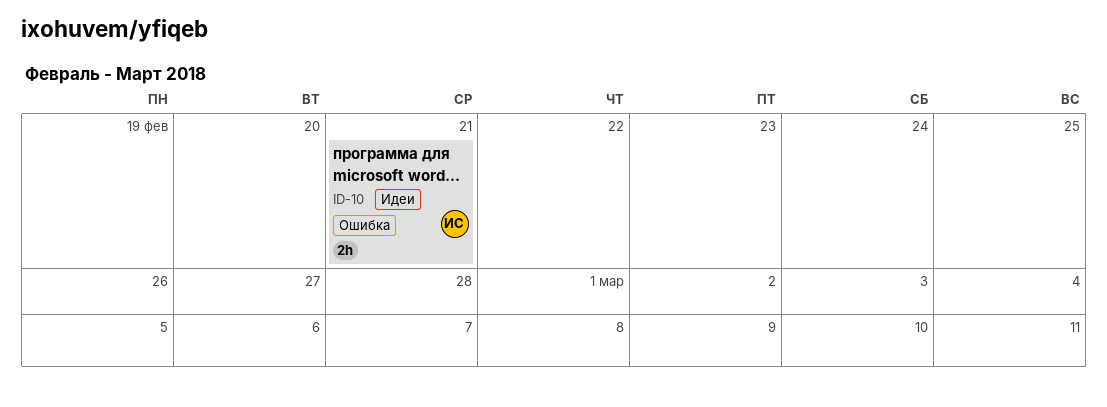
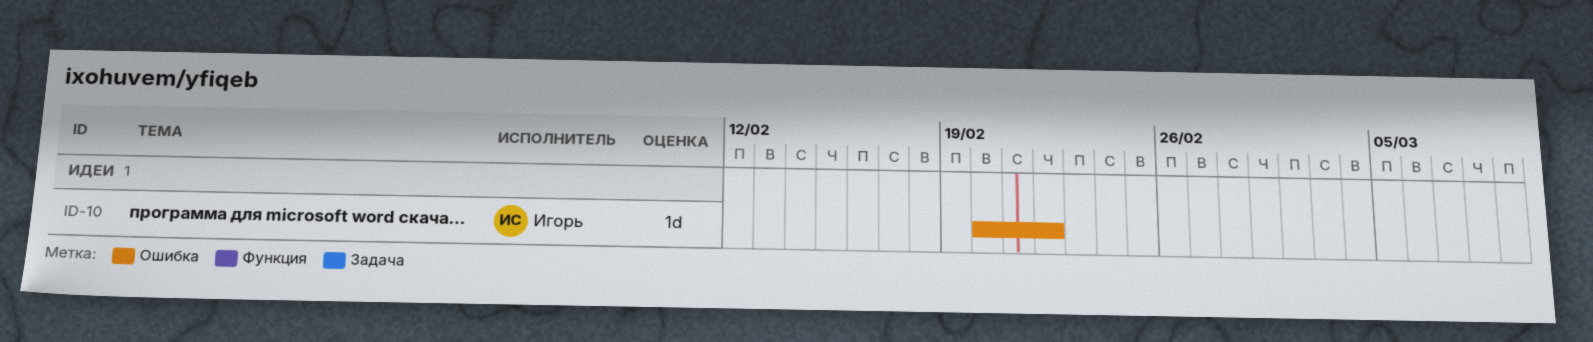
ID-10, estimate: 2h -> 1d
ID-10, due: Feb 21 -> Feb 22

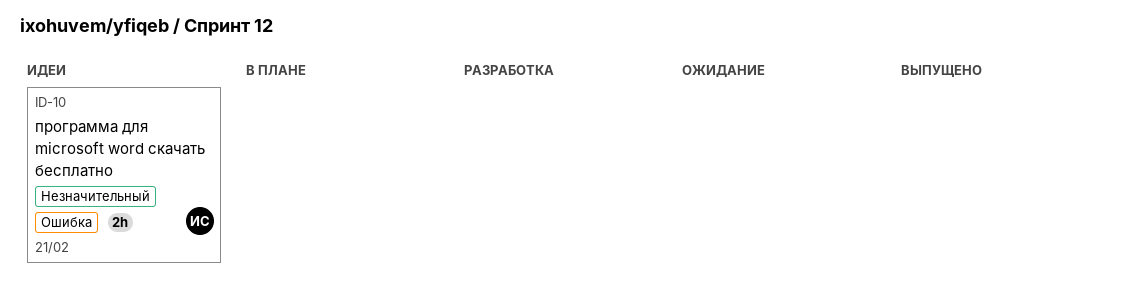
ID-10, estimate: 1d -> 2h
ID-10, due: Feb 22 -> Feb 21

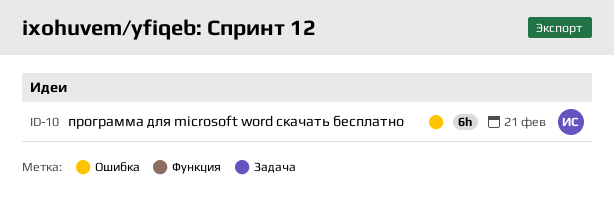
ID-10, estimate: 2h -> 6h

